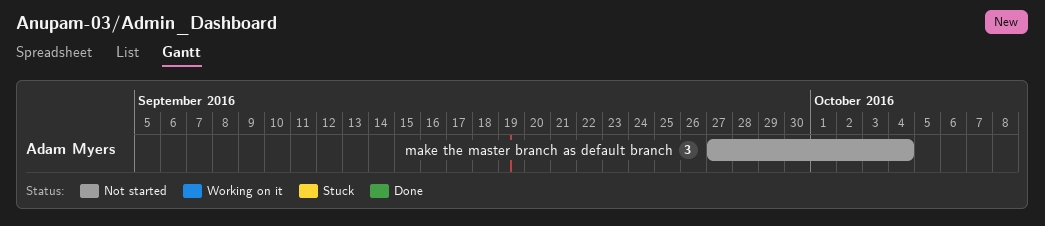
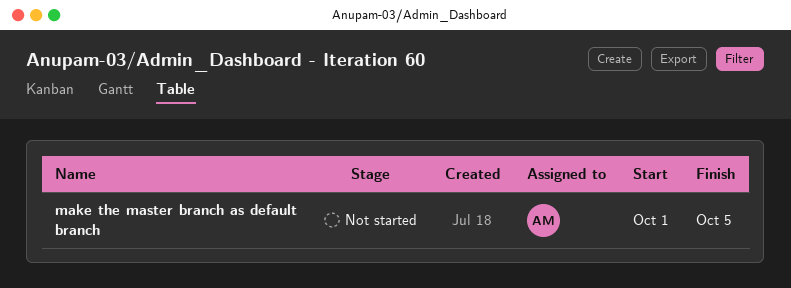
make the master branch as default branch, start: Sep 27 -> Oct 1
make the master branch as default branch, due: Oct 4 -> Oct 5

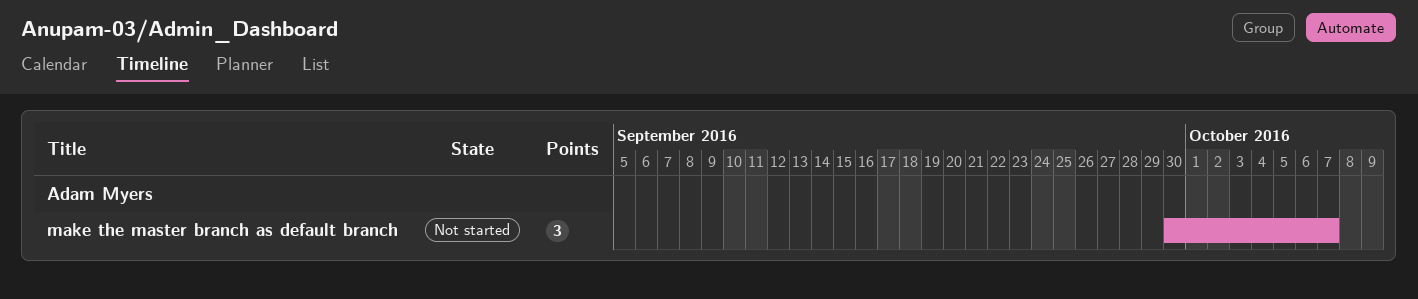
make the master branch as default branch, start: Oct 1 -> Sep 30
make the master branch as default branch, due: Oct 5 -> Oct 7

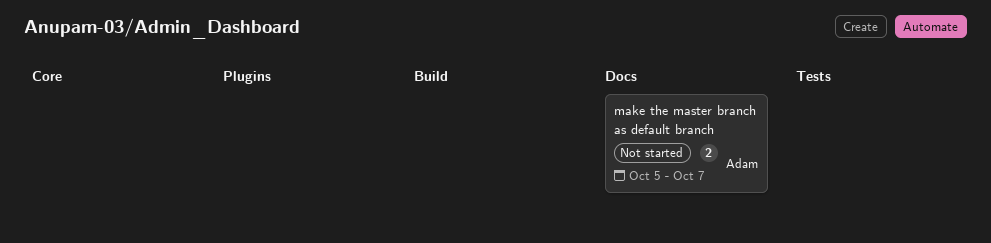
make the master branch as default branch, estimate: 3 -> 2
make the master branch as default branch, start: Sep 30 -> Oct 5

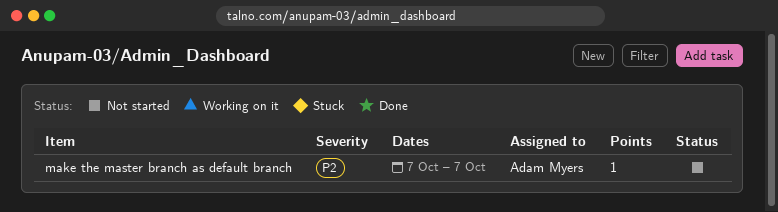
make the master branch as default branch, estimate: 2 -> 1
make the master branch as default branch, start: Oct 5 -> Oct 7

